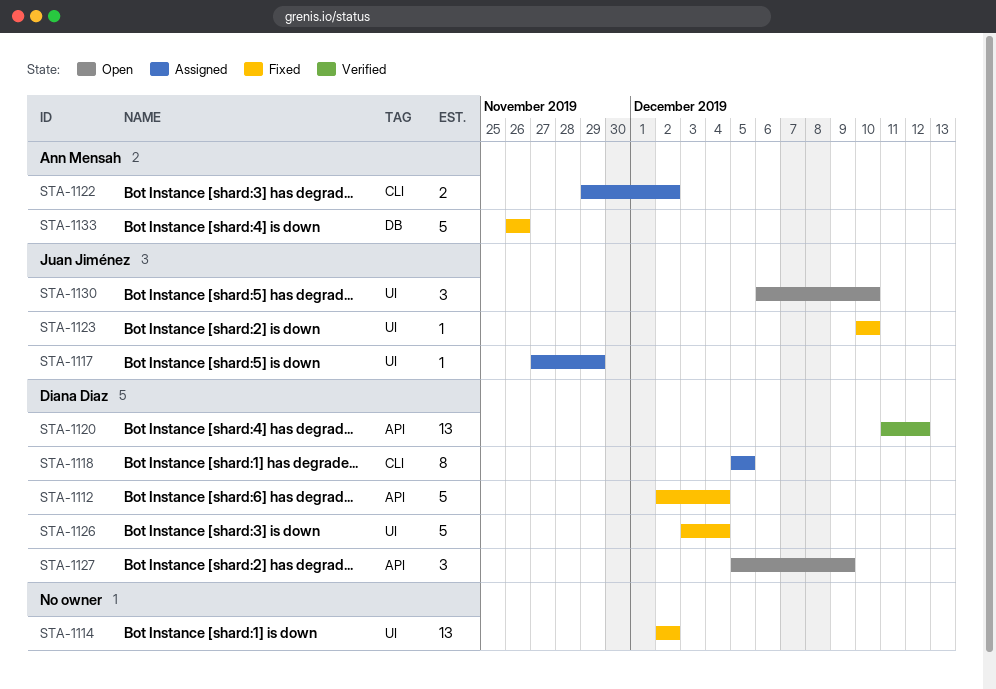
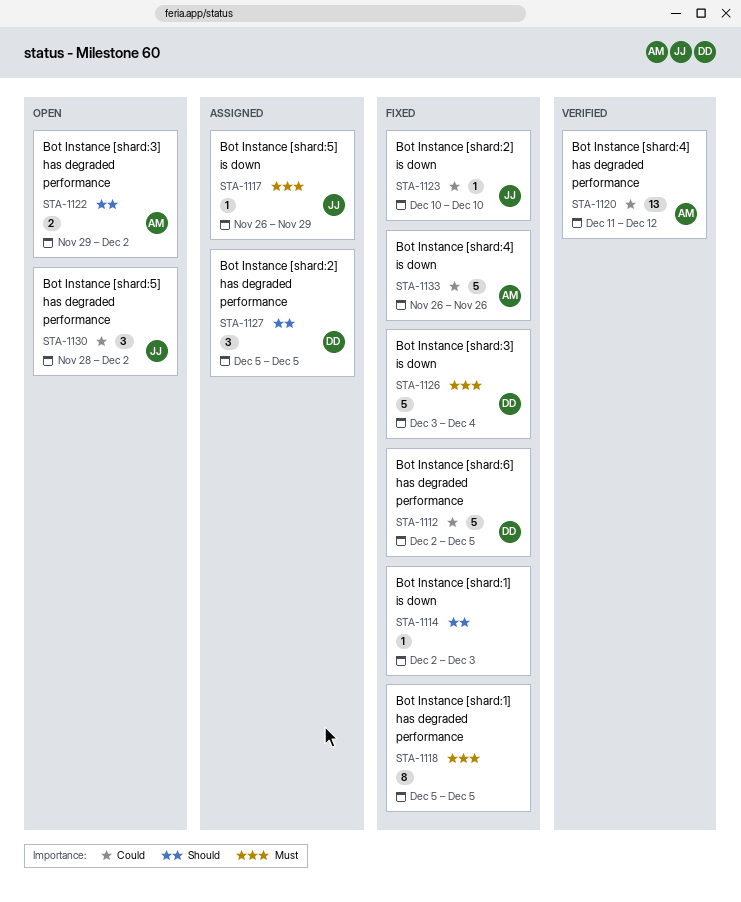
STA-1112, due: Dec 4 -> Dec 5
STA-1114, estimate: 13 -> 1
STA-1114, due: Dec 2 -> Dec 3
STA-1117, start: Nov 27 -> Nov 26
STA-1118, status: Assigned -> Fixed
STA-1118, owner: Diana Diaz -> none
STA-1120, owner: Diana Diaz -> Ann Mensah
STA-1122, status: Assigned -> Open
STA-1127, status: Open -> Assigned
STA-1127, due: Dec 9 -> Dec 5
STA-1130, start: Dec 6 -> Nov 28
STA-1130, due: Dec 10 -> Dec 2

